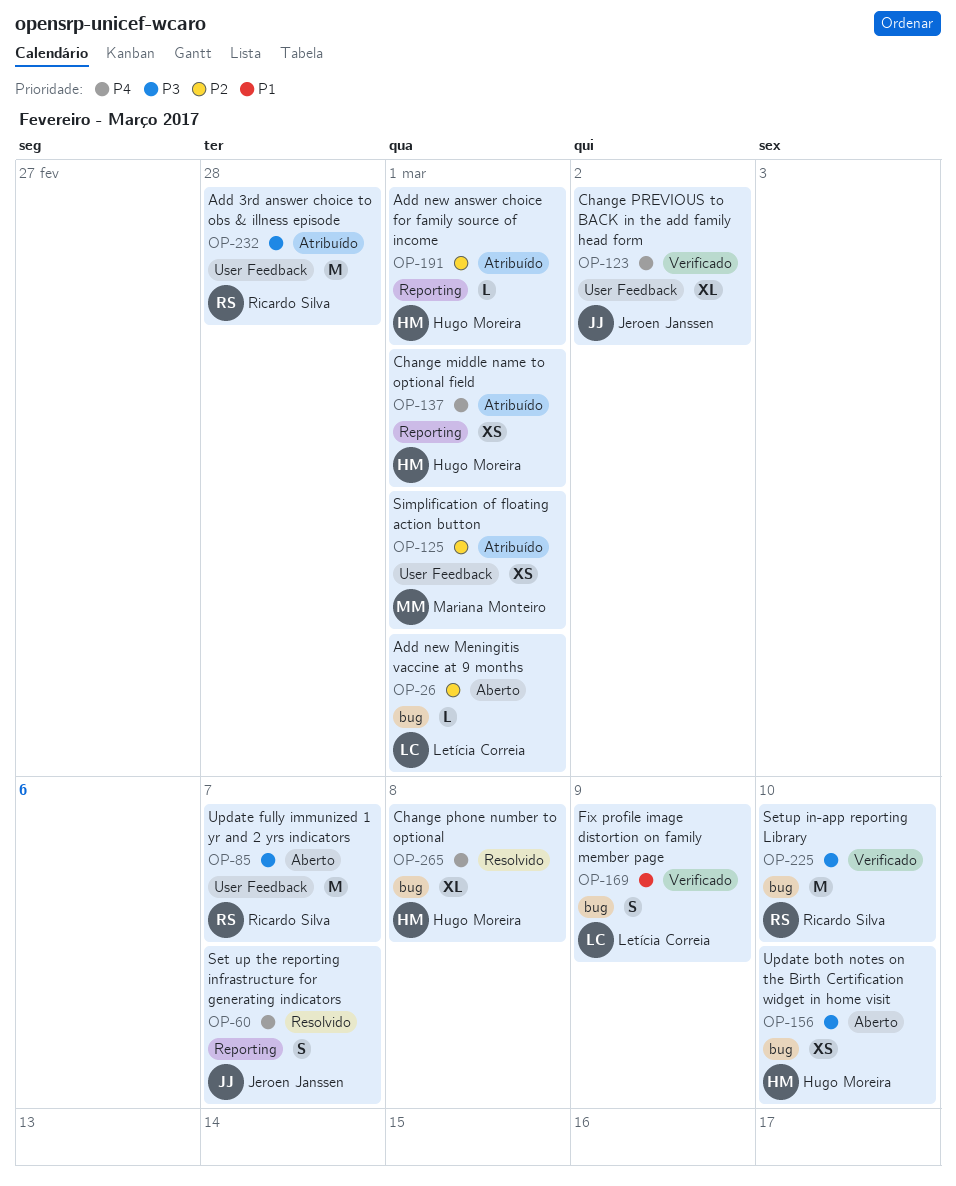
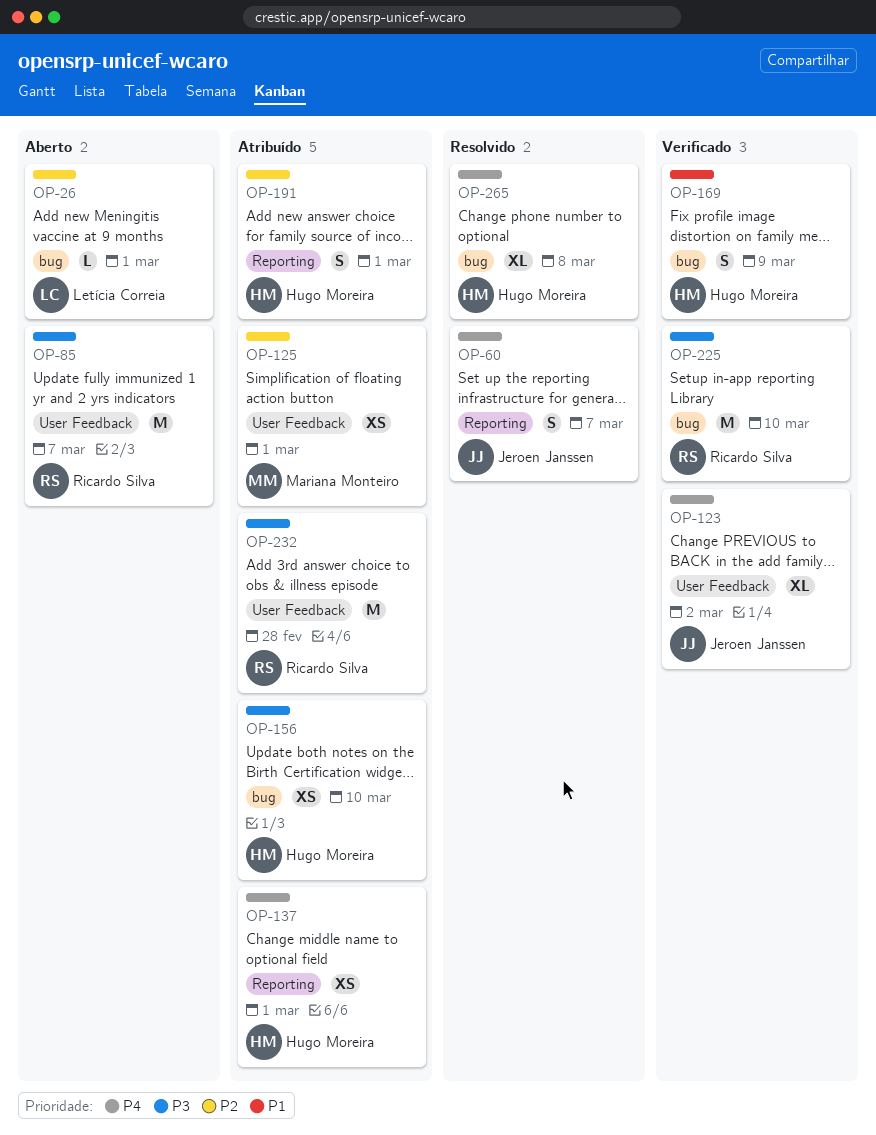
OP-156, status: Aberto -> Atribuído
OP-169, owner: Letícia Correia -> Hugo Moreira
OP-191, estimate: L -> S

